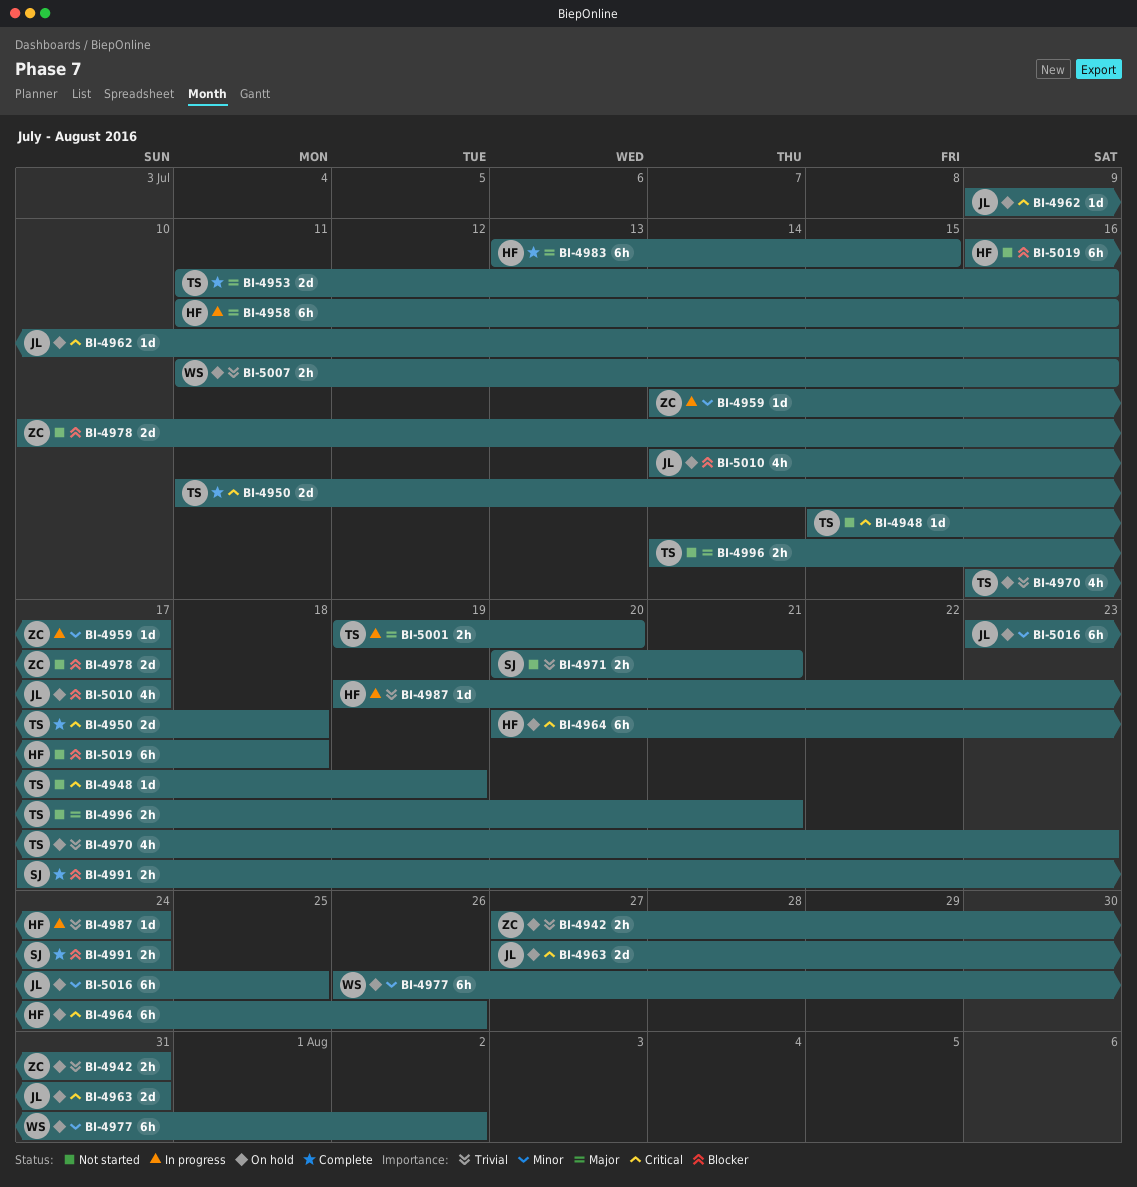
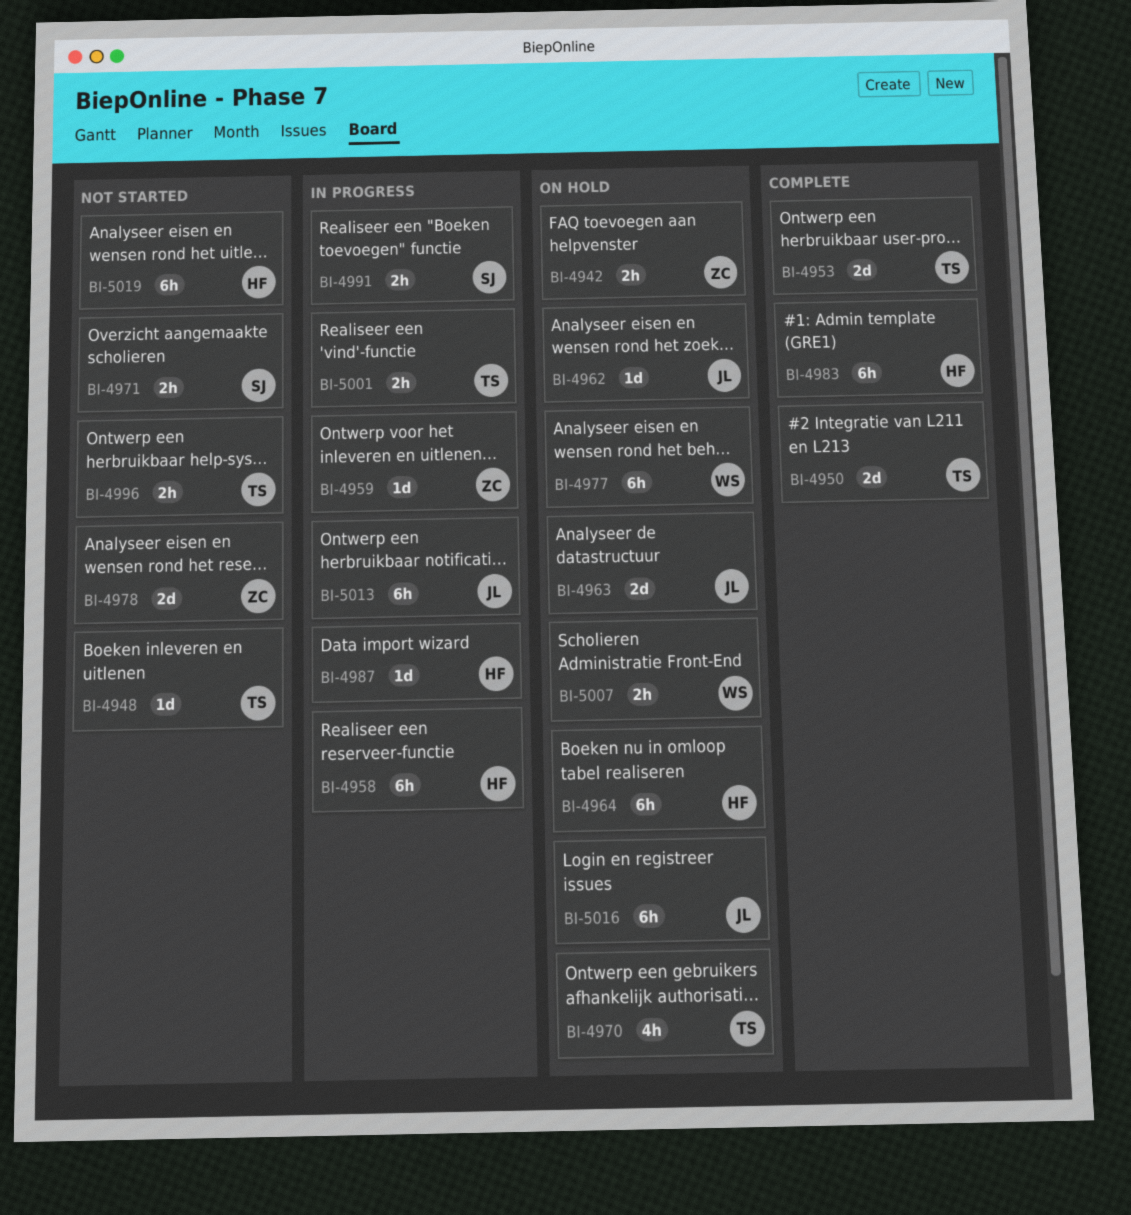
BI-4991, status: Complete -> In progress
BI-5010: present -> none
BI-5013: none -> present

